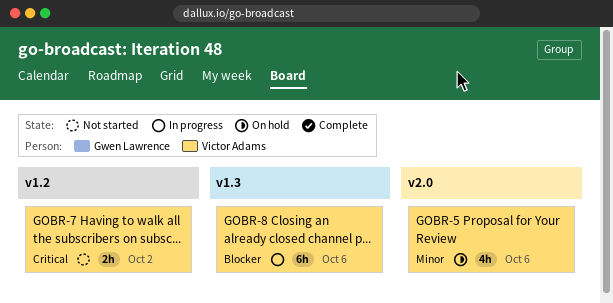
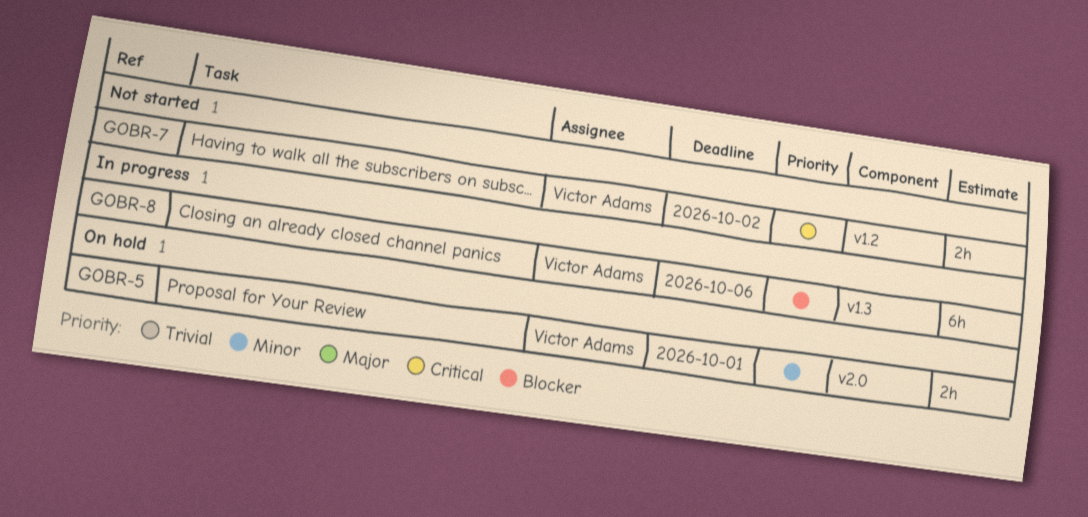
GOBR-5, estimate: 4h -> 2h
GOBR-5, due: Oct 6 -> Oct 1

